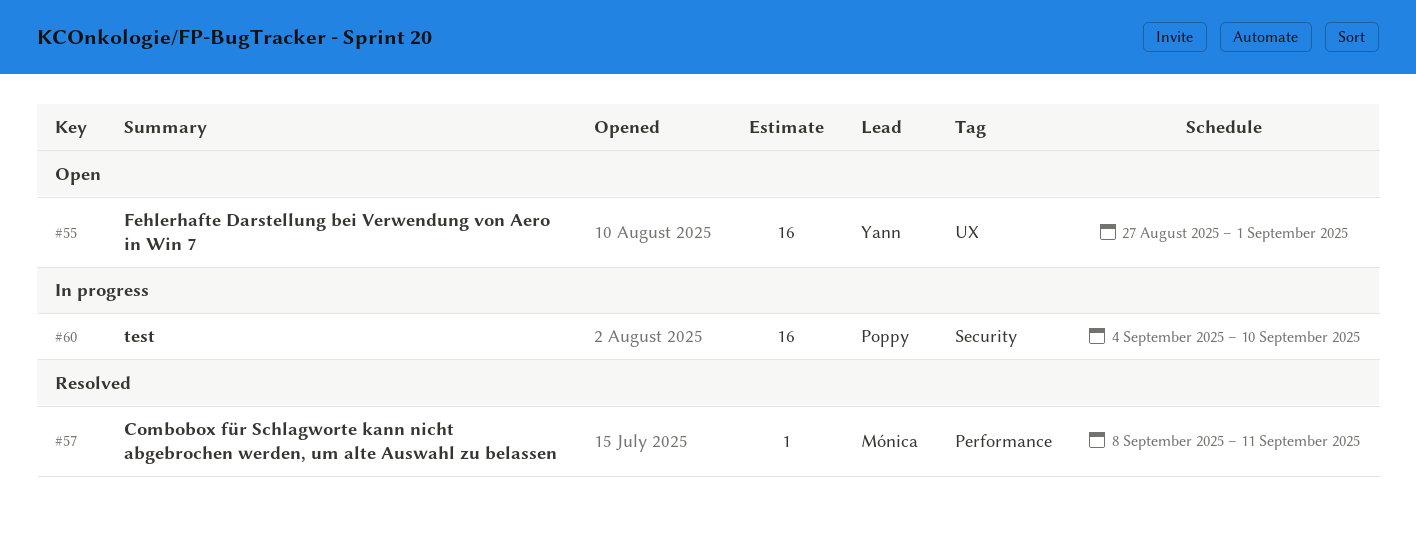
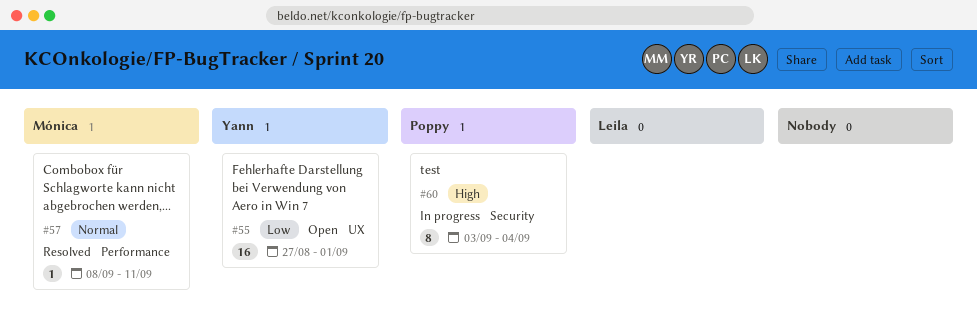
#60, estimate: 16 -> 8
#60, start: Sep 4 -> Sep 3
#60, due: Sep 10 -> Sep 4

